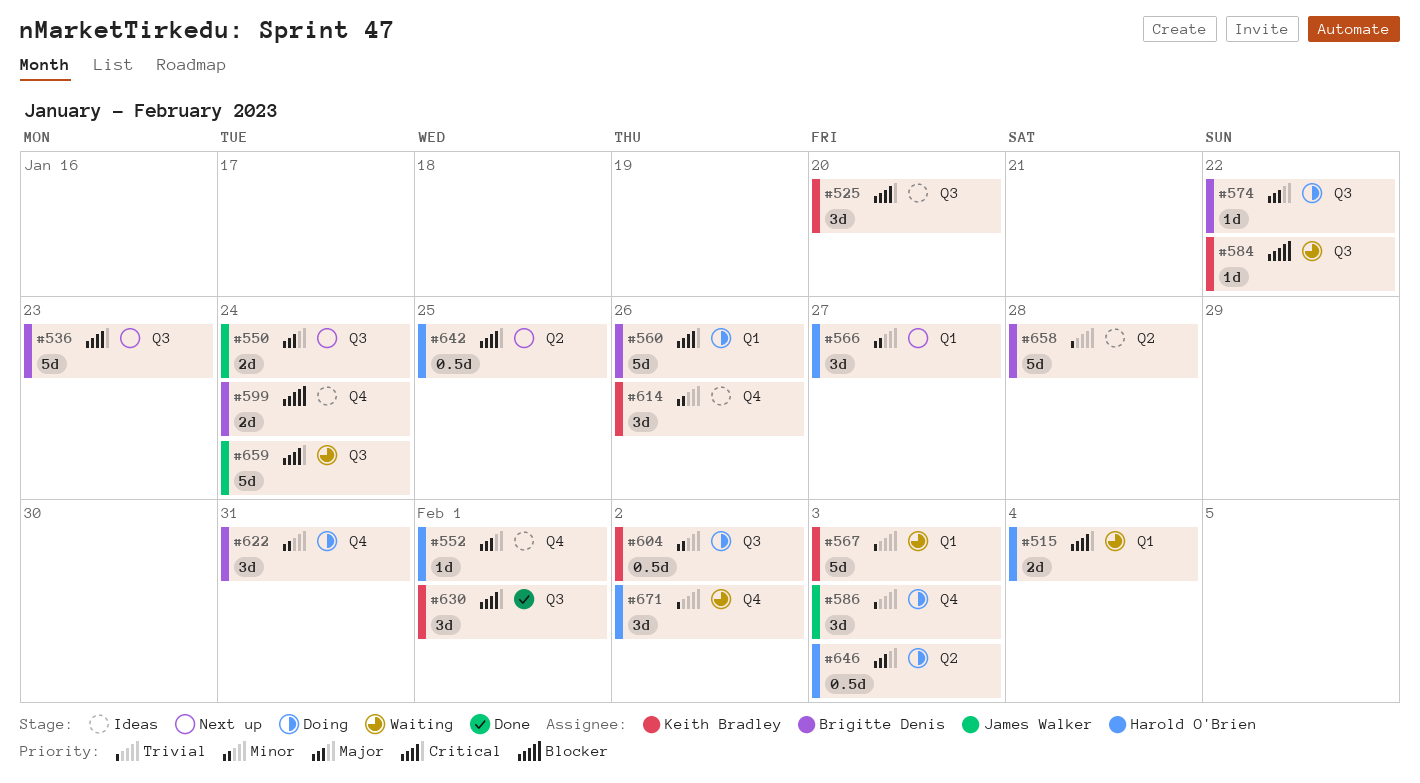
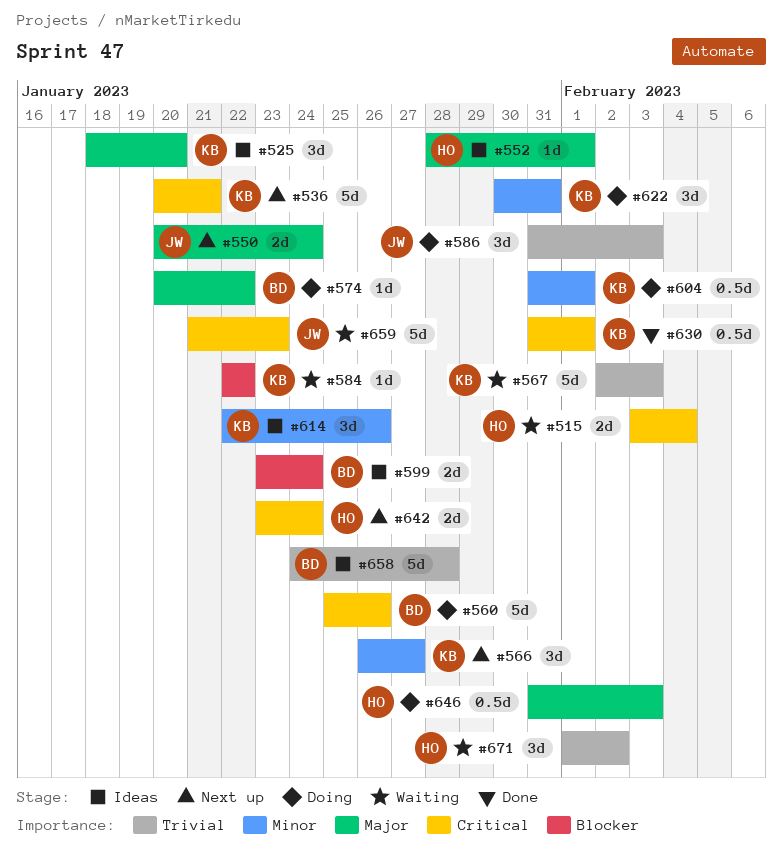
#525, priority: Critical -> Major
#536, owner: Brigitte Denis -> Keith Bradley
#536, due: Jan 23 -> Jan 21
#566, owner: Harold O'Brien -> Keith Bradley
#604, due: Feb 2 -> Feb 1
#622, owner: Brigitte Denis -> Keith Bradley
#630, estimate: 3d -> 0.5d
#642, estimate: 0.5d -> 2d
#642, due: Jan 25 -> Jan 24
#659, due: Jan 24 -> Jan 23

